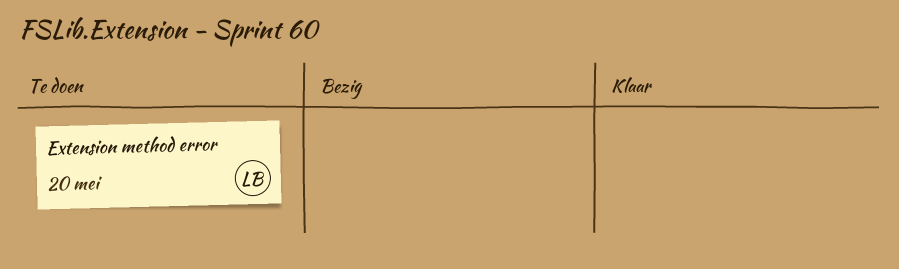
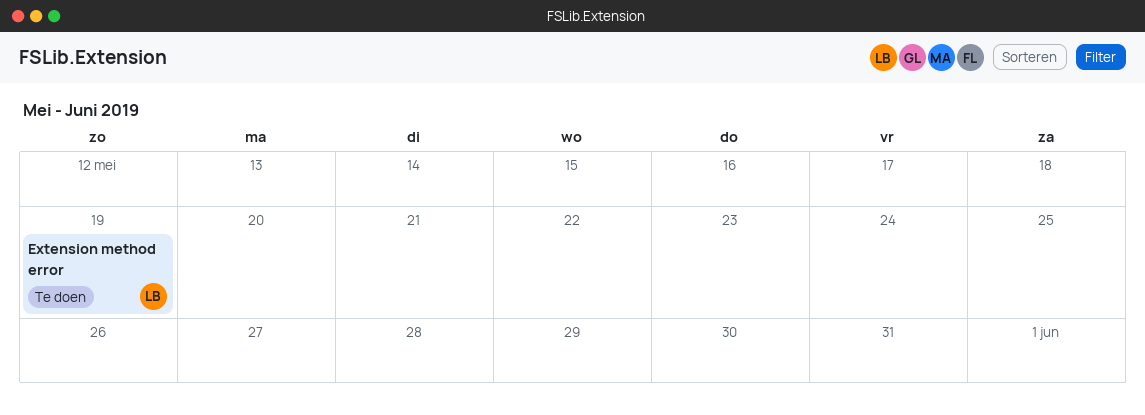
Extension method error, due: May 20 -> May 19

